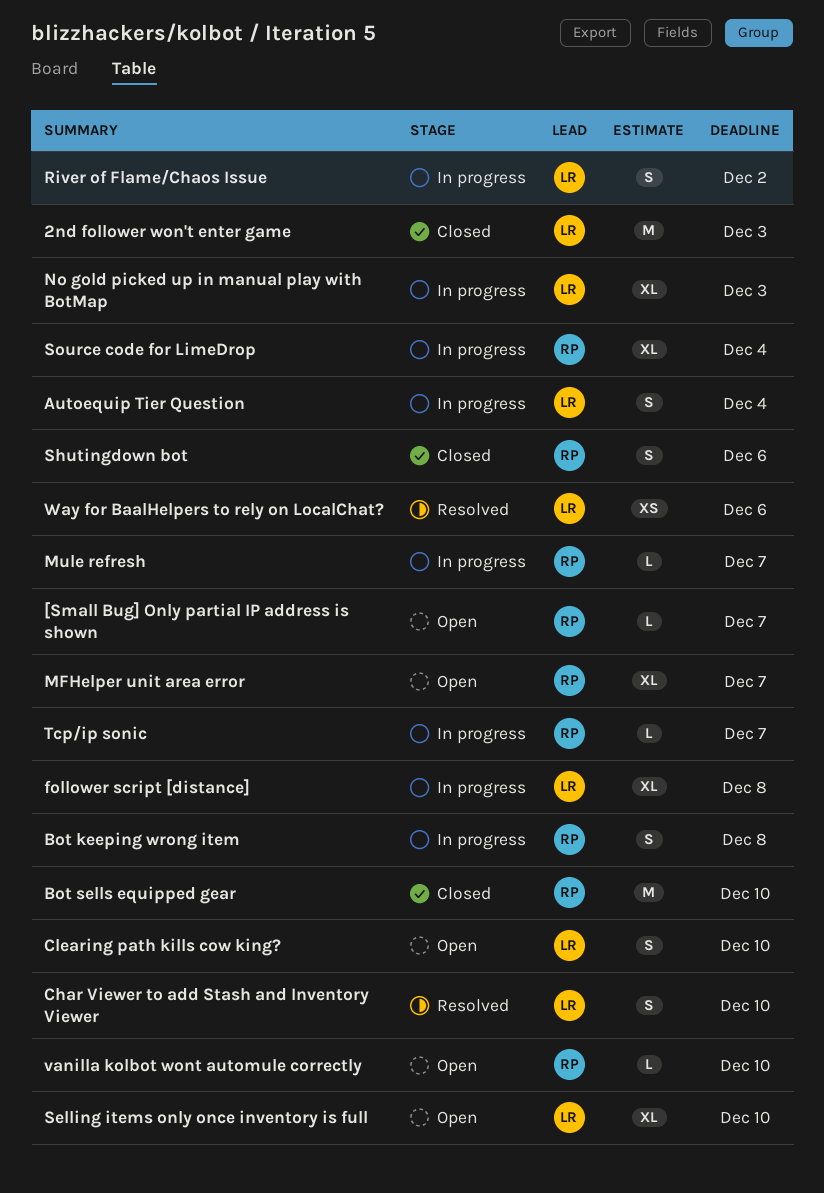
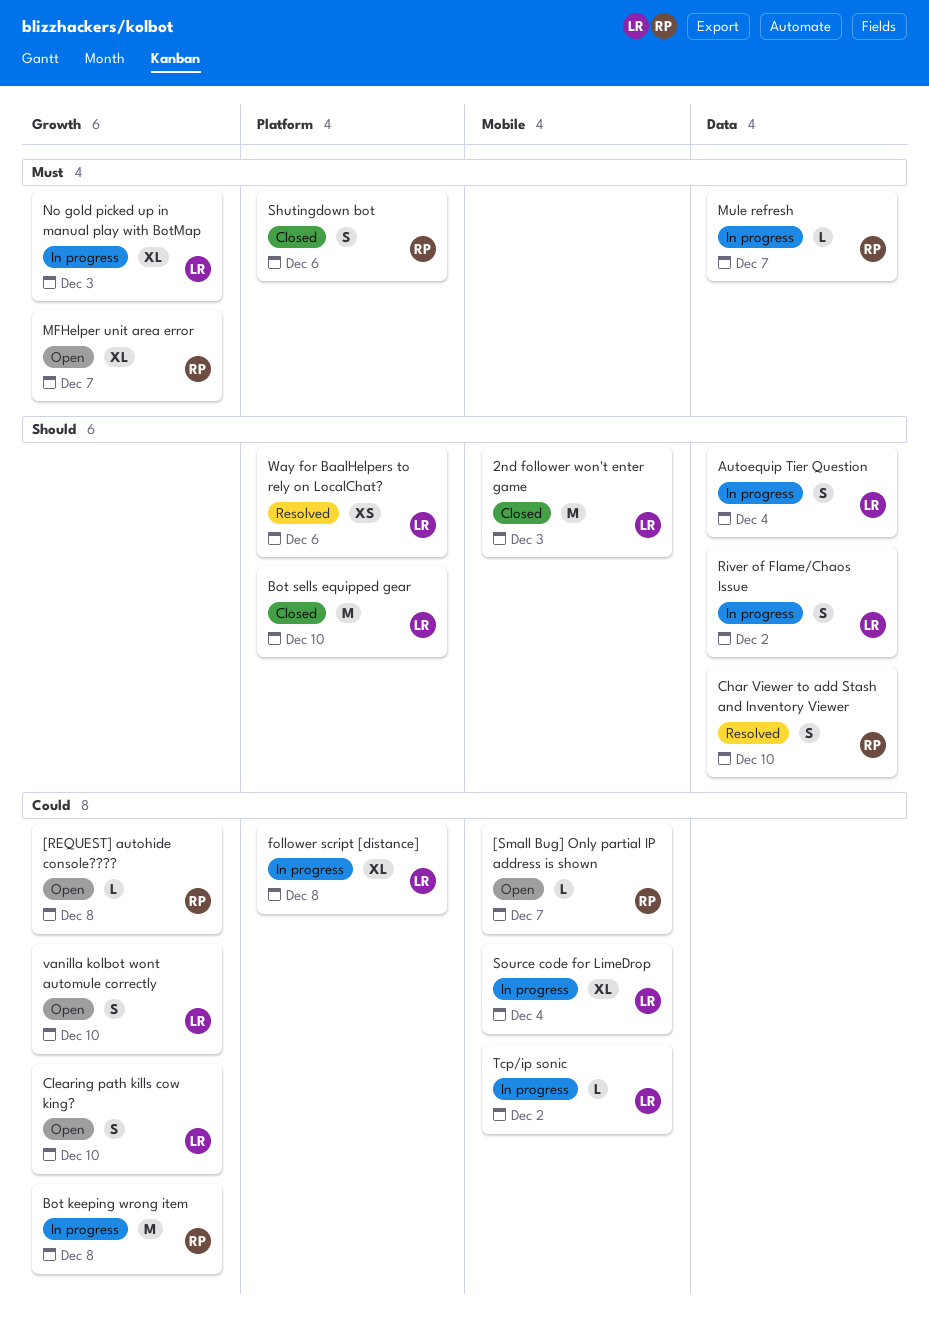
[REQUEST] autohide console????: none -> present
Bot keeping wrong item, estimate: S -> M
Bot sells equipped gear, owner: RP -> LR
Char Viewer to add Stash and Inventory Viewer, owner: LR -> RP
Selling items only once inventory is full: present -> none
Source code for LimeDrop, owner: RP -> LR
Tcp/ip sonic, owner: RP -> LR
Tcp/ip sonic, due: Dec 7 -> Dec 2
vanilla kolbot wont automule correctly, owner: RP -> LR
vanilla kolbot wont automule correctly, estimate: L -> S

